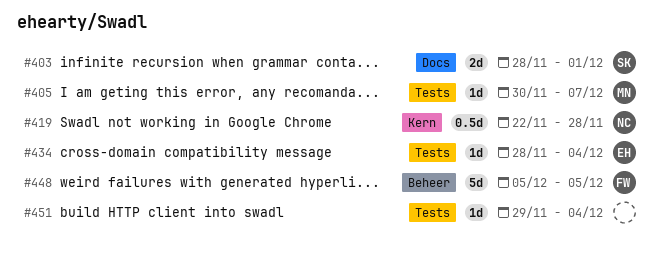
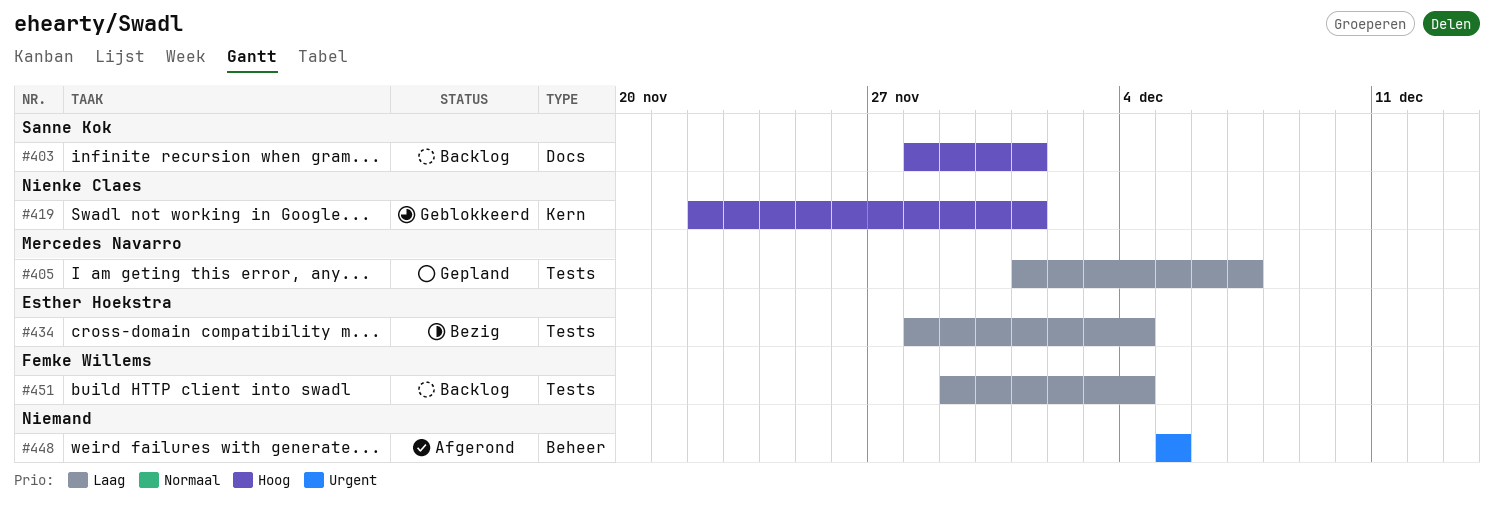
#405, start: Nov 30 -> Dec 1
#419, due: Nov 28 -> Dec 1
#448, owner: Femke Willems -> none
#451, owner: none -> Femke Willems

